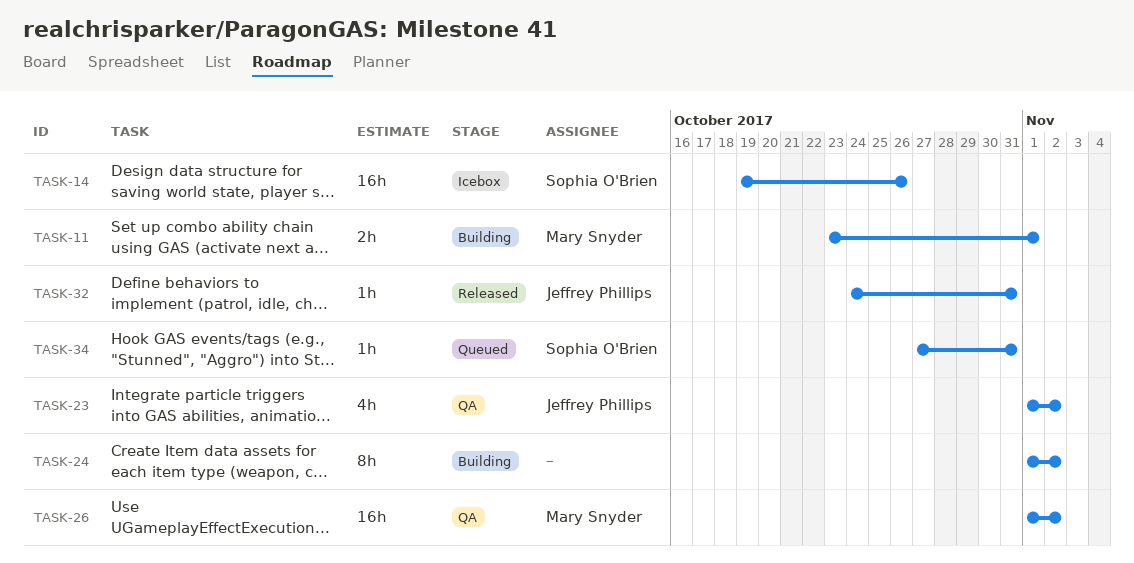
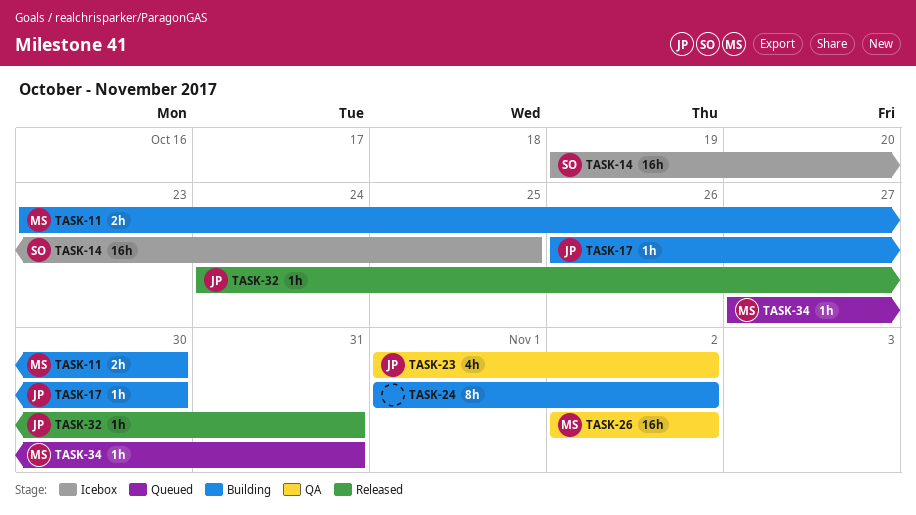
TASK-11, due: Nov 1 -> Oct 30
TASK-14, due: Oct 26 -> Oct 25
TASK-17: none -> present
TASK-26, start: Nov 1 -> Nov 2
TASK-34, owner: Sophia O'Brien -> Mary Snyder

